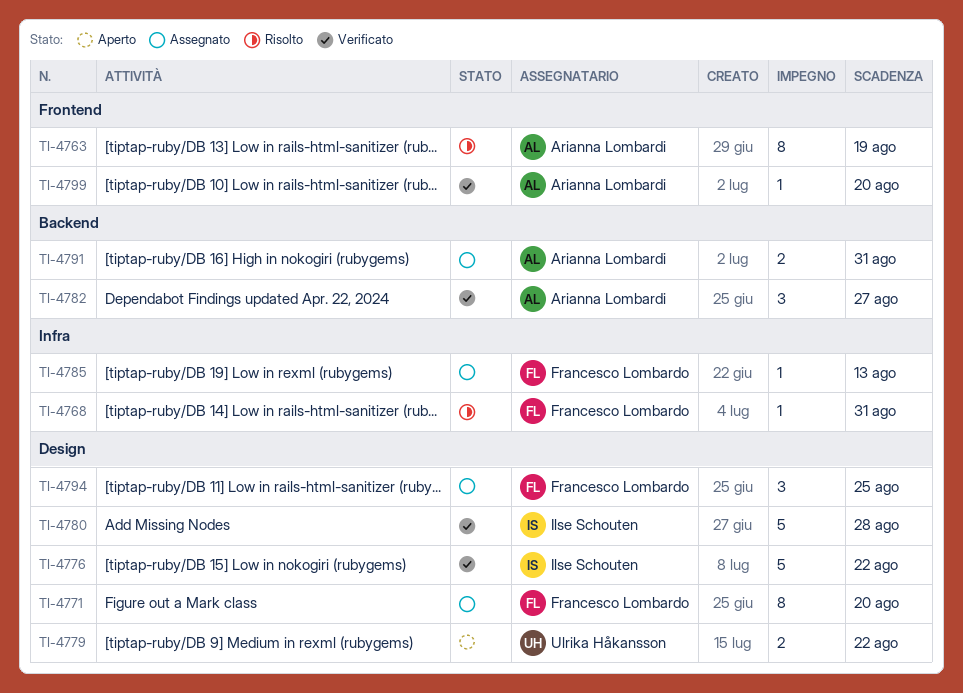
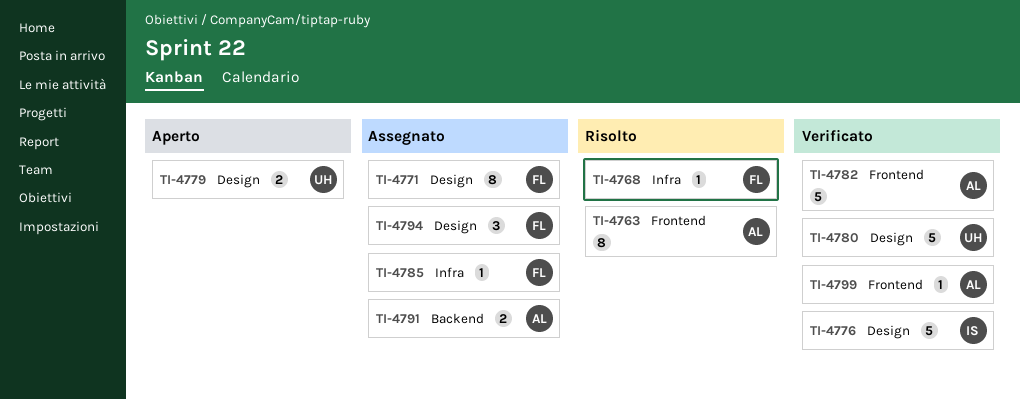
TI-4780, owner: Ilse Schouten -> Ulrika Håkansson
TI-4782, label: Backend -> Frontend
TI-4782, estimate: 3 -> 5

